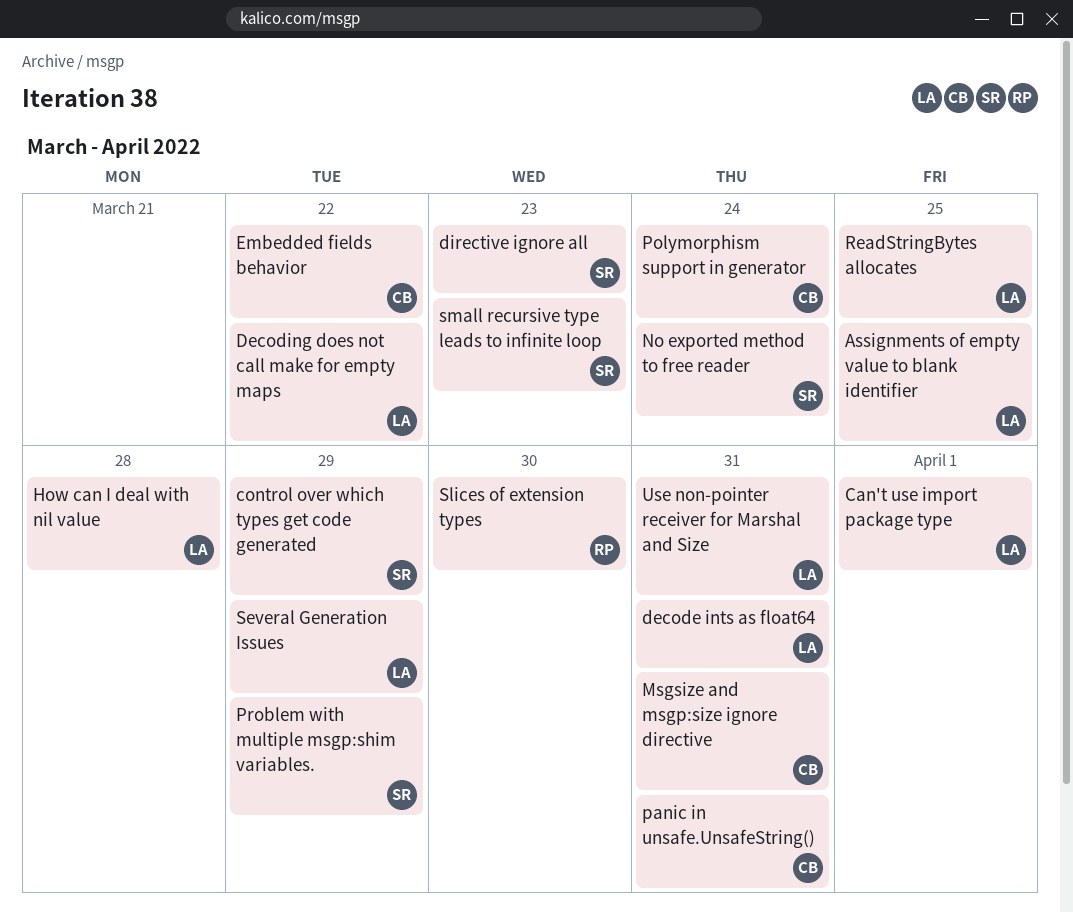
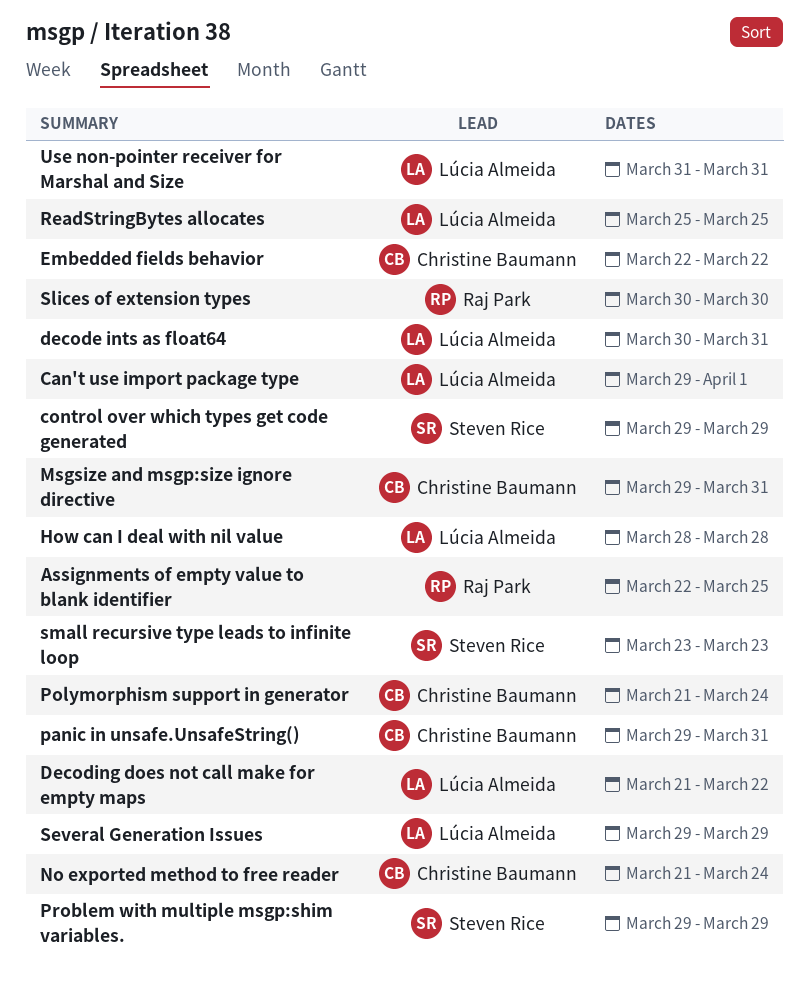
Assignments of empty value to blank identifier, owner: Lúcia Almeida -> Raj Park
directive ignore all: present -> none
No exported method to free reader, owner: Steven Rice -> Christine Baumann

